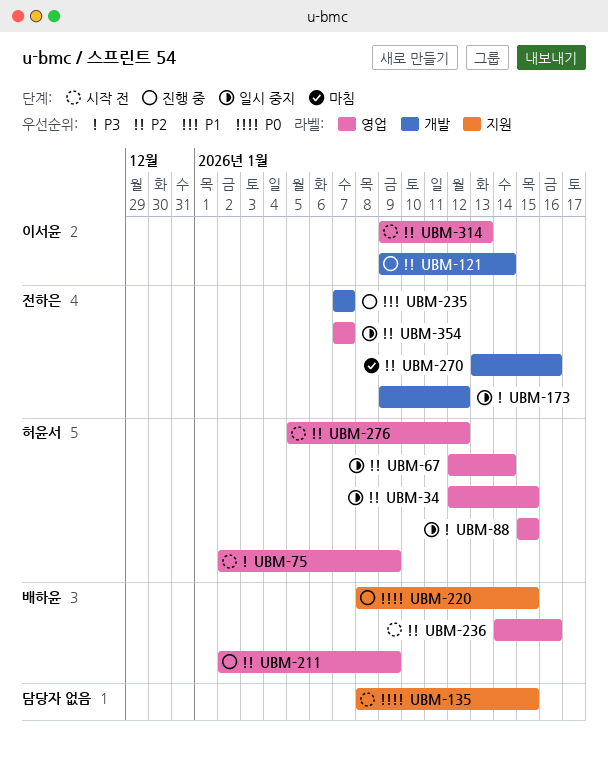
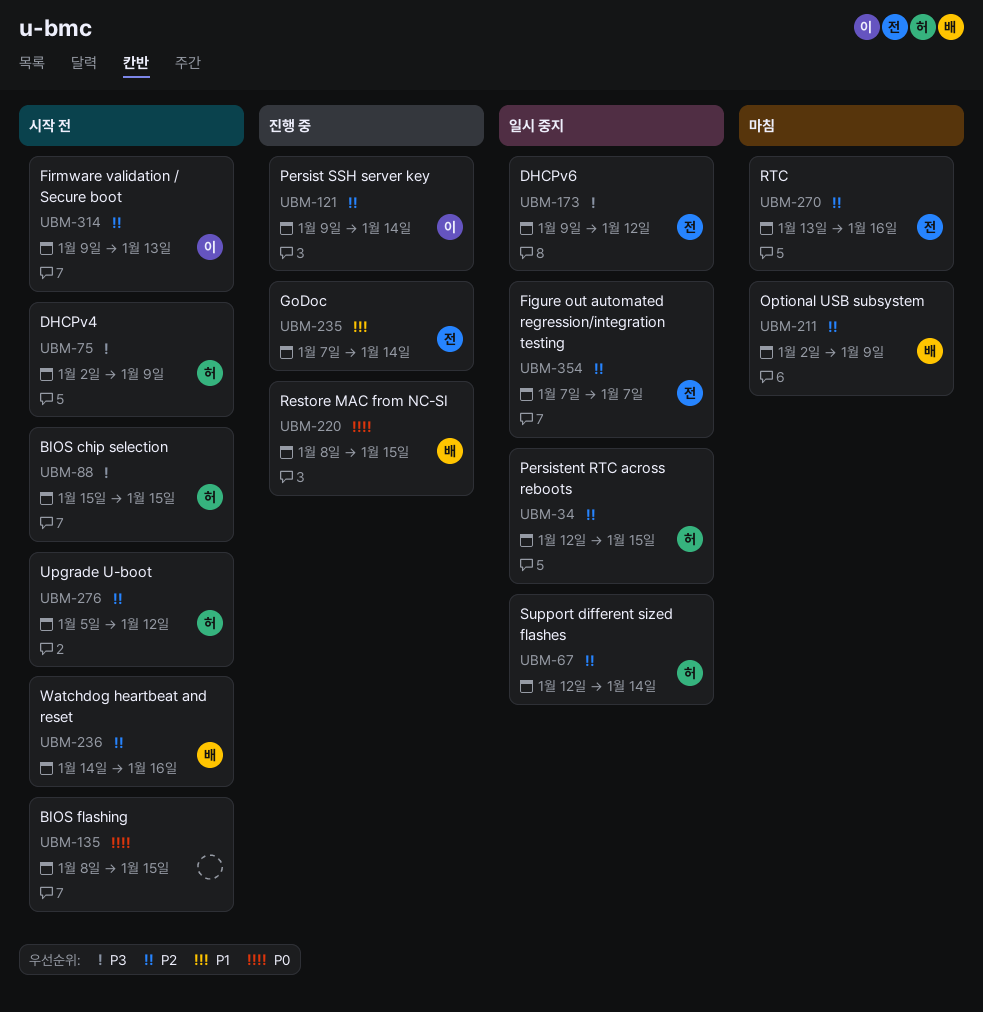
UBM-88, status: 일시 중지 -> 시작 전
UBM-211, status: 진행 중 -> 마침
UBM-235, due: Jan 7 -> Jan 14

